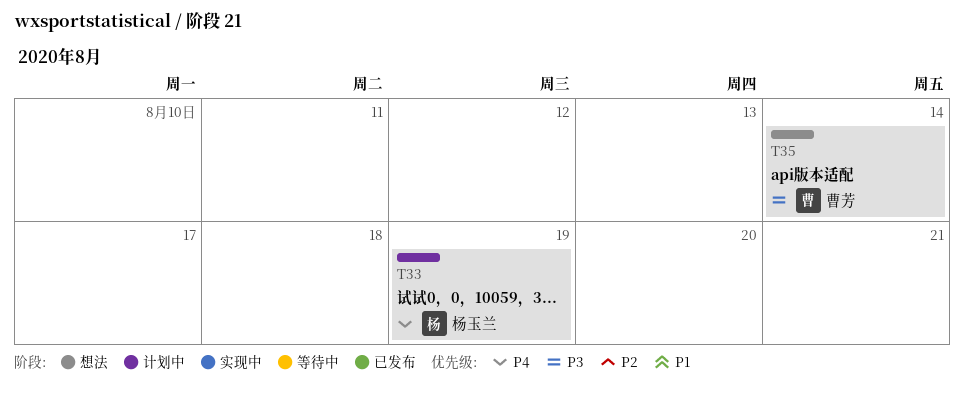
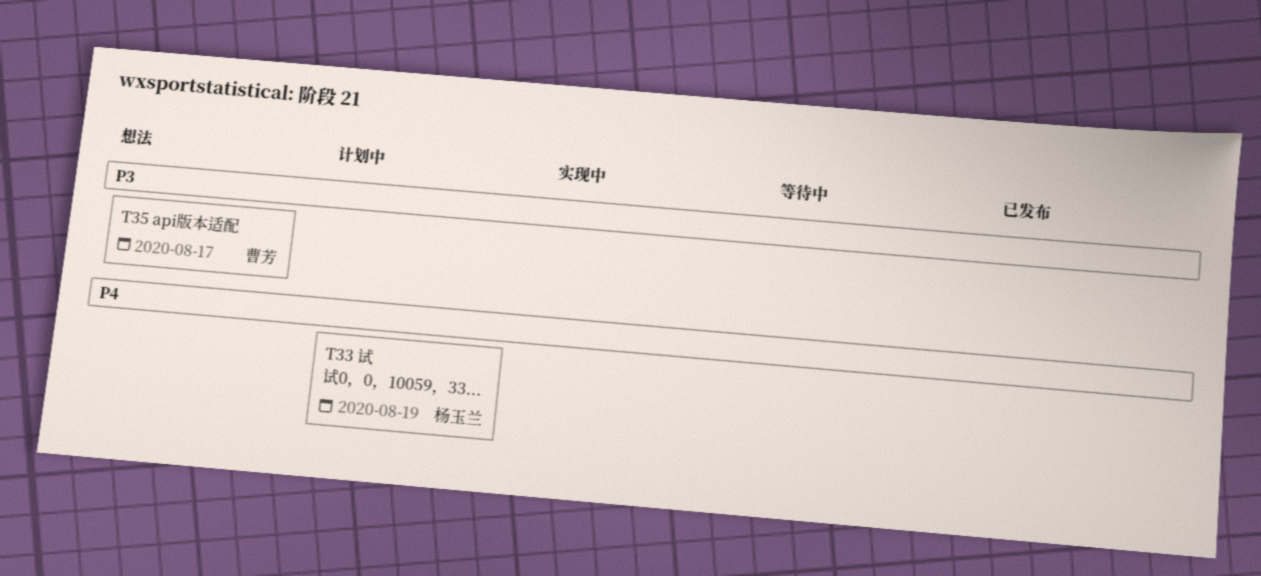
T35, due: Aug 14 -> Aug 17

